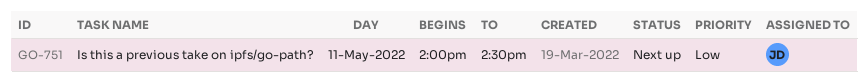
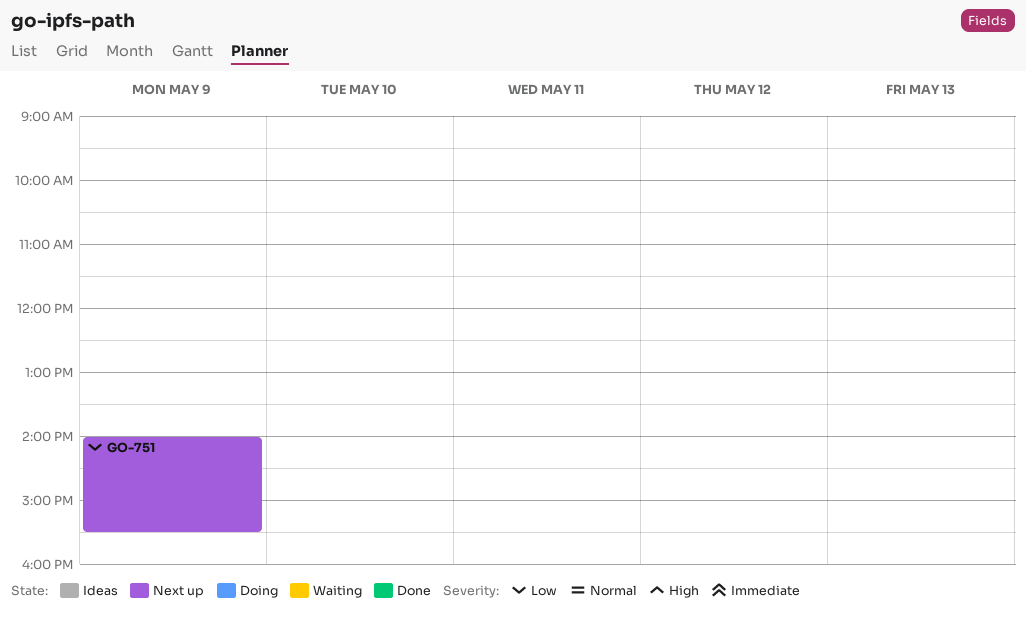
GO-751, day: May 11 -> May 9
GO-751, ends: 14:30 -> 15:30

